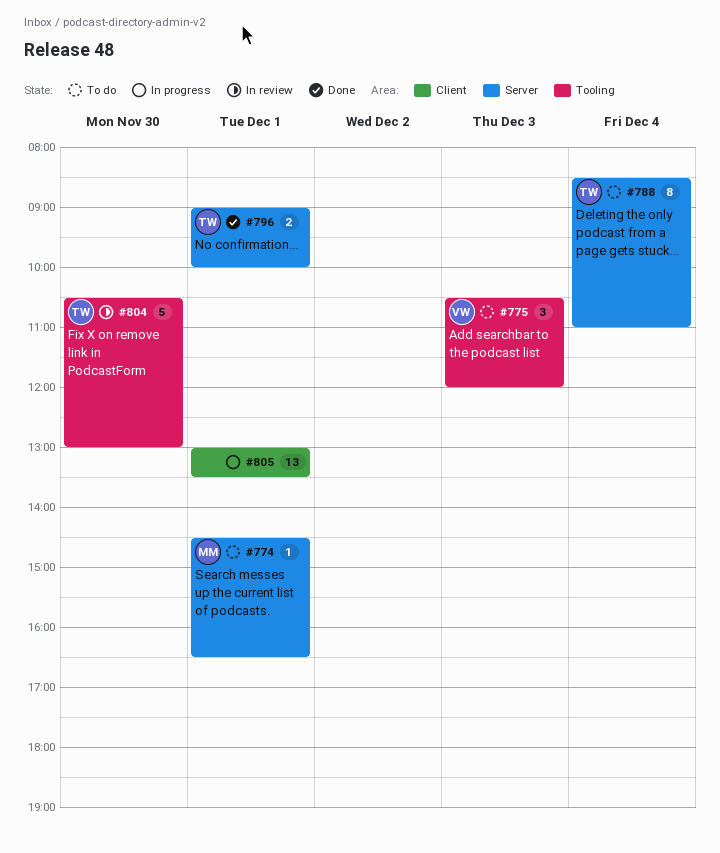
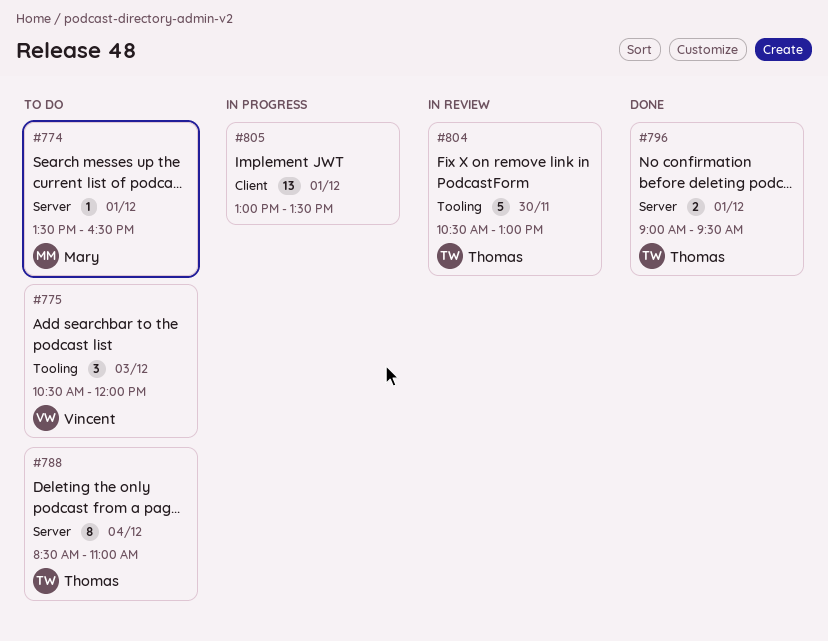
#774, begins: 14:30 -> 13:30
#796, ends: 10:00 -> 09:30

